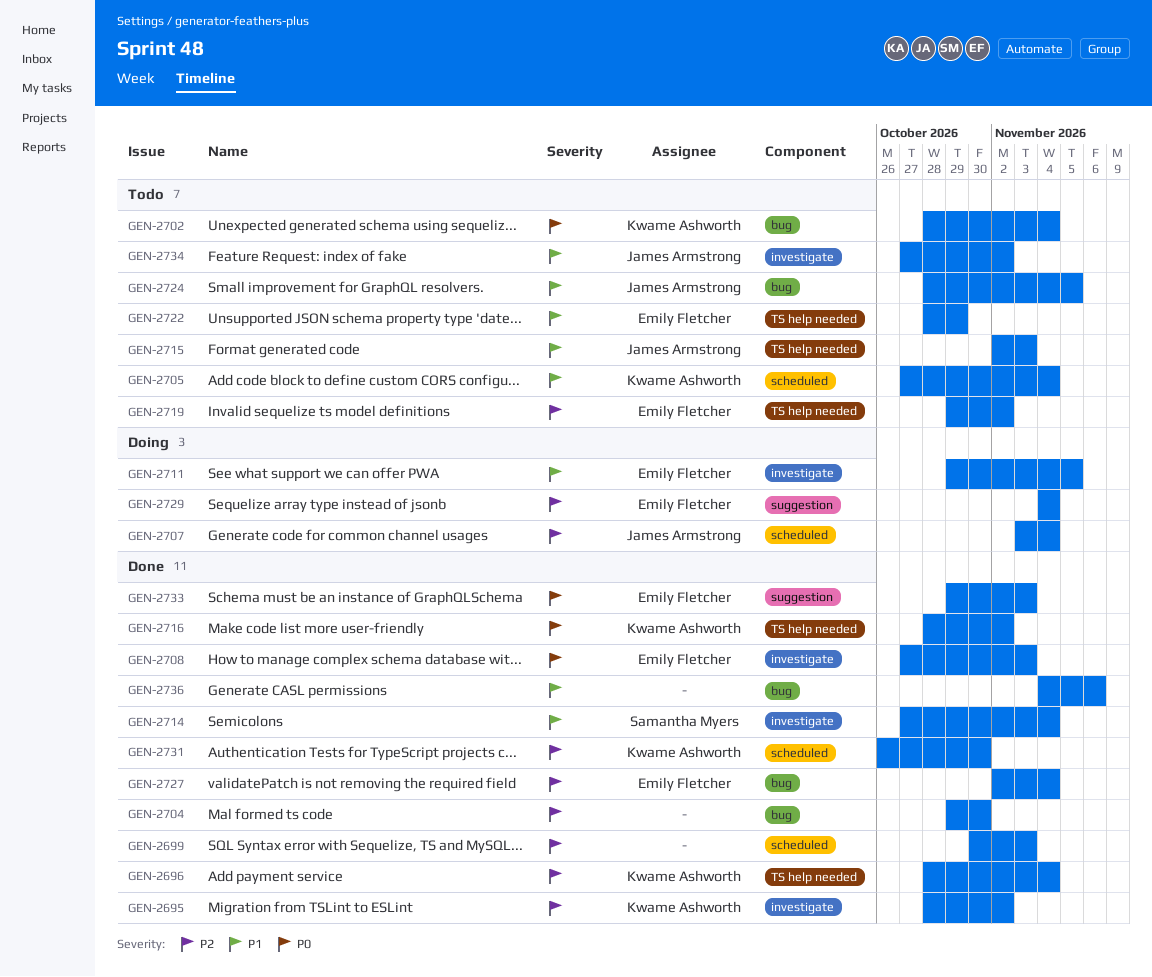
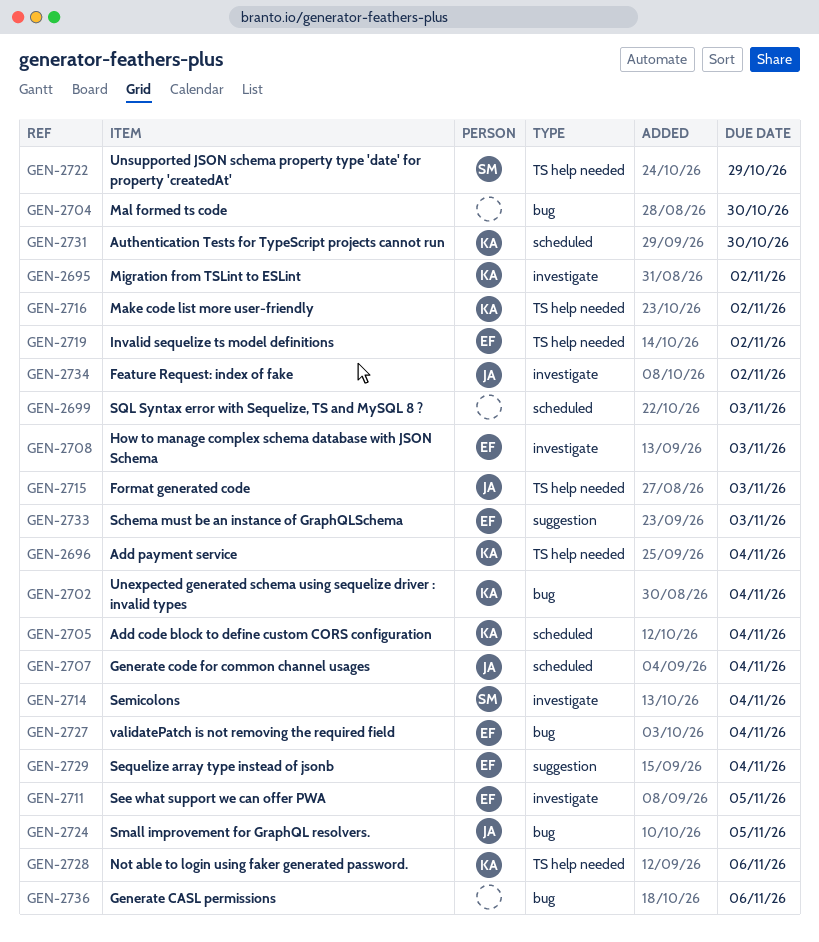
GEN-2722, owner: Emily Fletcher -> Samantha Myers
GEN-2728: none -> present

